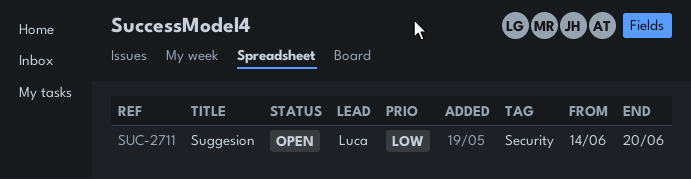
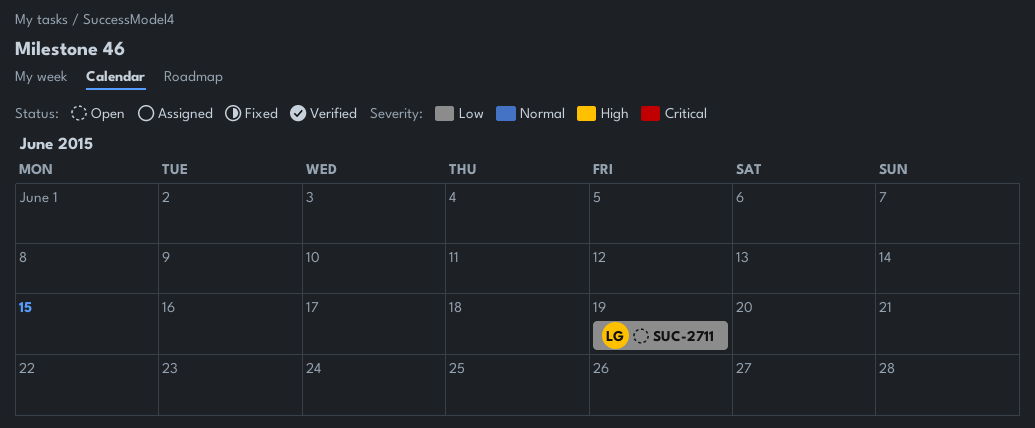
SUC-2711, start: Jun 14 -> Jun 19
SUC-2711, due: Jun 20 -> Jun 19

